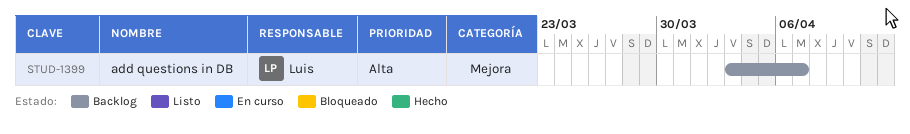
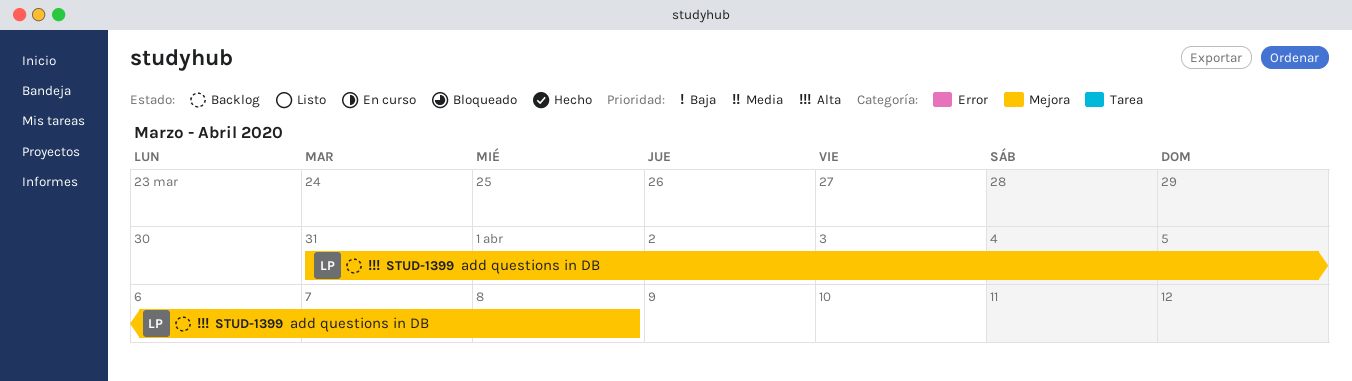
STUD-1399, start: Apr 3 -> Mar 31
STUD-1399, due: Apr 7 -> Apr 8

